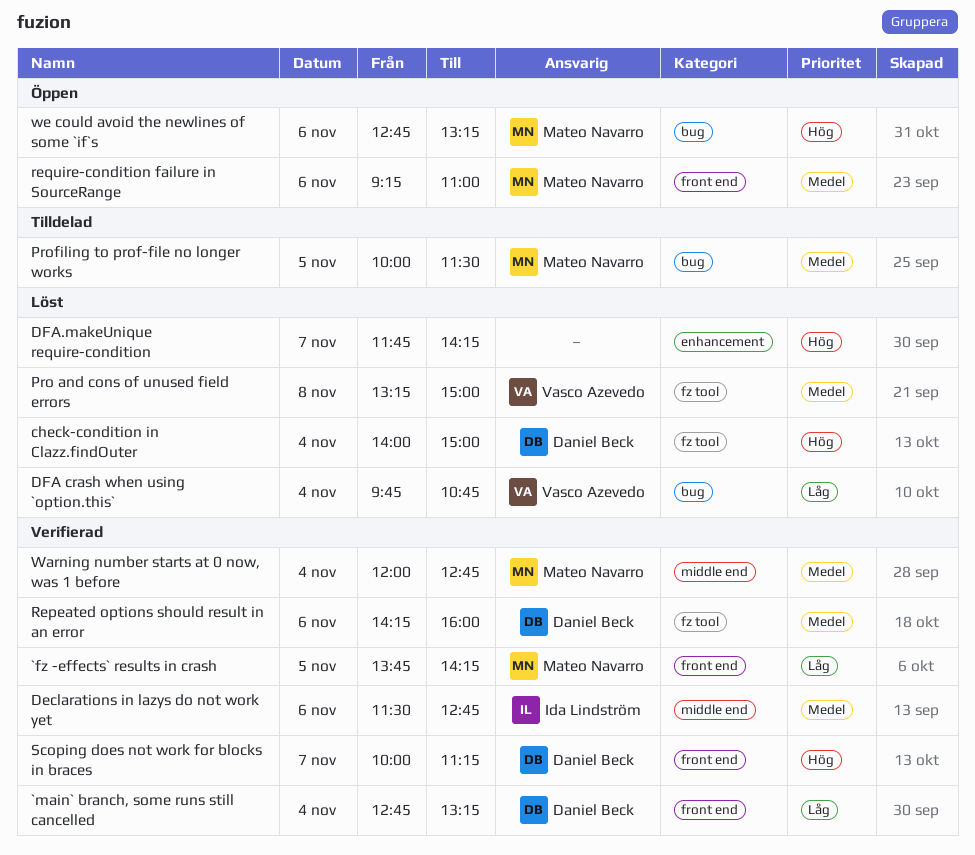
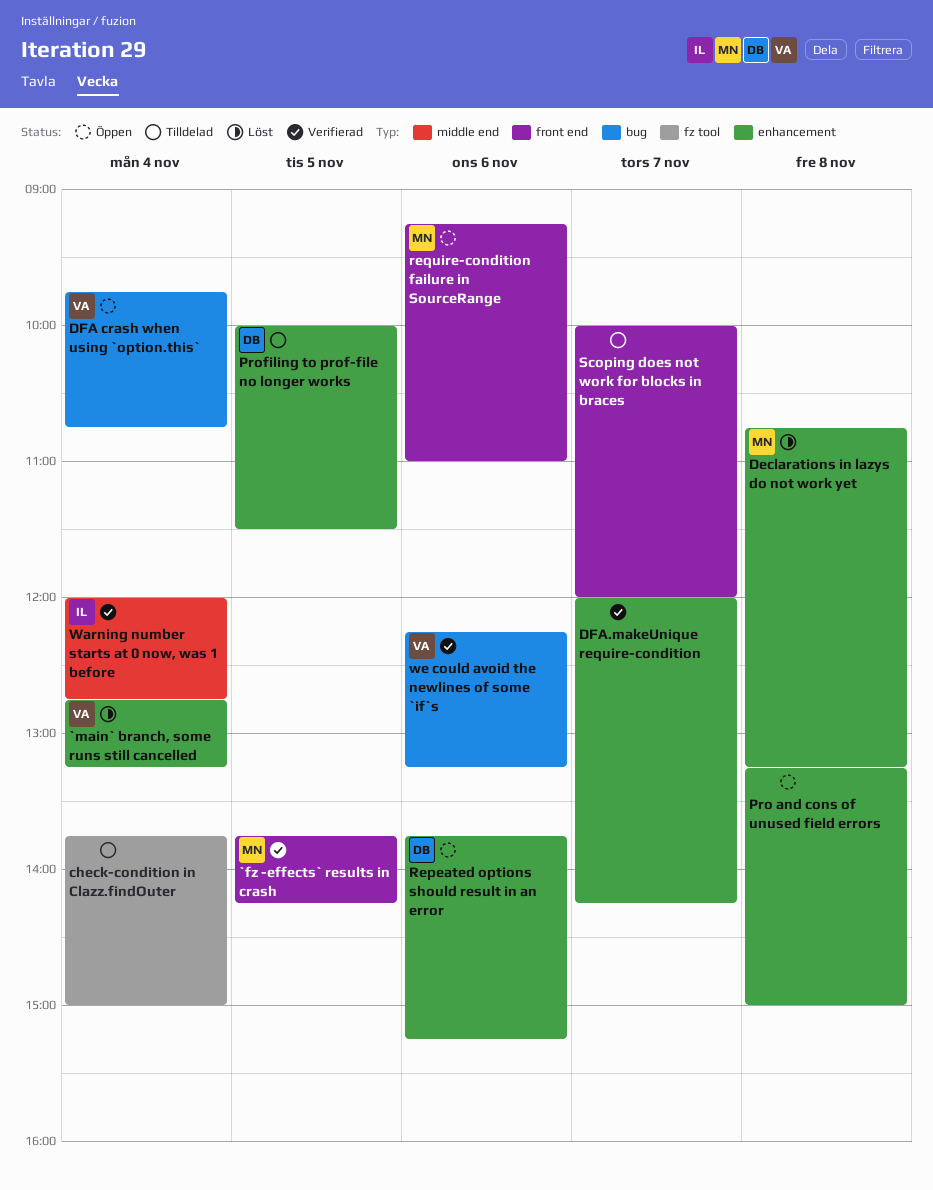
`main` branch, some runs still cancelled, status: Verifierad -> Löst
`main` branch, some runs still cancelled, owner: Daniel Beck -> Vasco Azevedo
`main` branch, some runs still cancelled, label: front end -> enhancement
check-condition in Clazz.findOuter, status: Löst -> Tilldelad
check-condition in Clazz.findOuter, owner: Daniel Beck -> none
check-condition in Clazz.findOuter, begins: 14:00 -> 13:45
Declarations in lazys do not work yet, status: Verifierad -> Löst
Declarations in lazys do not work yet, owner: Ida Lindström -> Mateo Navarro
Declarations in lazys do not work yet, label: middle end -> enhancement
Declarations in lazys do not work yet, day: Nov 6 -> Nov 8
Declarations in lazys do not work yet, begins: 11:30 -> 10:45
Declarations in lazys do not work yet, ends: 12:45 -> 13:15
DFA crash when using `option.this`, status: Löst -> Öppen
DFA.makeUnique require-condition, status: Löst -> Verifierad
DFA.makeUnique require-condition, begins: 11:45 -> 12:00
Pro and cons of unused field errors, status: Löst -> Öppen
Pro and cons of unused field errors, owner: Vasco Azevedo -> none
Pro and cons of unused field errors, label: fz tool -> enhancement
Profiling to prof-file no longer works, owner: Mateo Navarro -> Daniel Beck
Profiling to prof-file no longer works, label: bug -> enhancement
Repeated options should result in an error, status: Verifierad -> Öppen
Repeated options should result in an error, label: fz tool -> enhancement
Repeated options should result in an error, begins: 14:15 -> 13:45
Repeated options should result in an error, ends: 16:00 -> 15:15
Scoping does not work for blocks in braces, status: Verifierad -> Tilldelad
Scoping does not work for blocks in braces, owner: Daniel Beck -> none
Scoping does not work for blocks in braces, ends: 11:15 -> 12:00
Warning number starts at 0 now, was 1 before, owner: Mateo Navarro -> Ida Lindström
we could avoid the newlines of some `if`s, status: Öppen -> Verifierad
we could avoid the newlines of some `if`s, owner: Mateo Navarro -> Vasco Azevedo
we could avoid the newlines of some `if`s, begins: 12:45 -> 12:15

